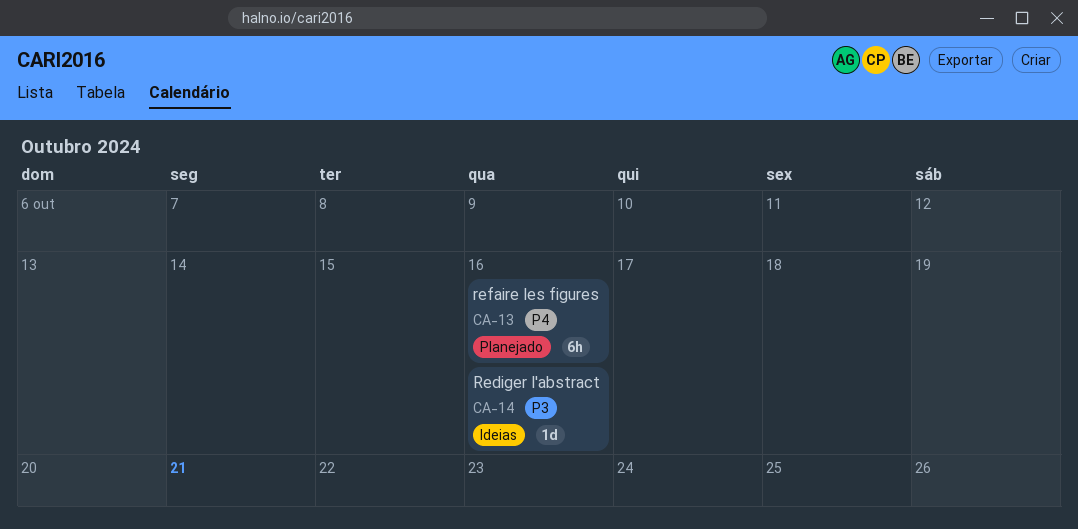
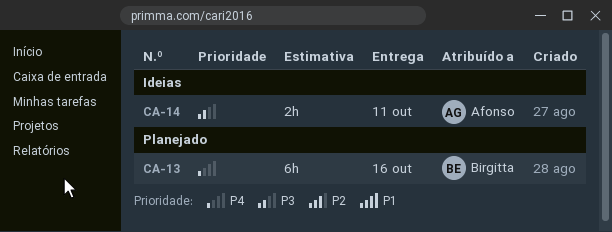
CA-14, estimate: 1d -> 2h
CA-14, due: Oct 16 -> Oct 11

